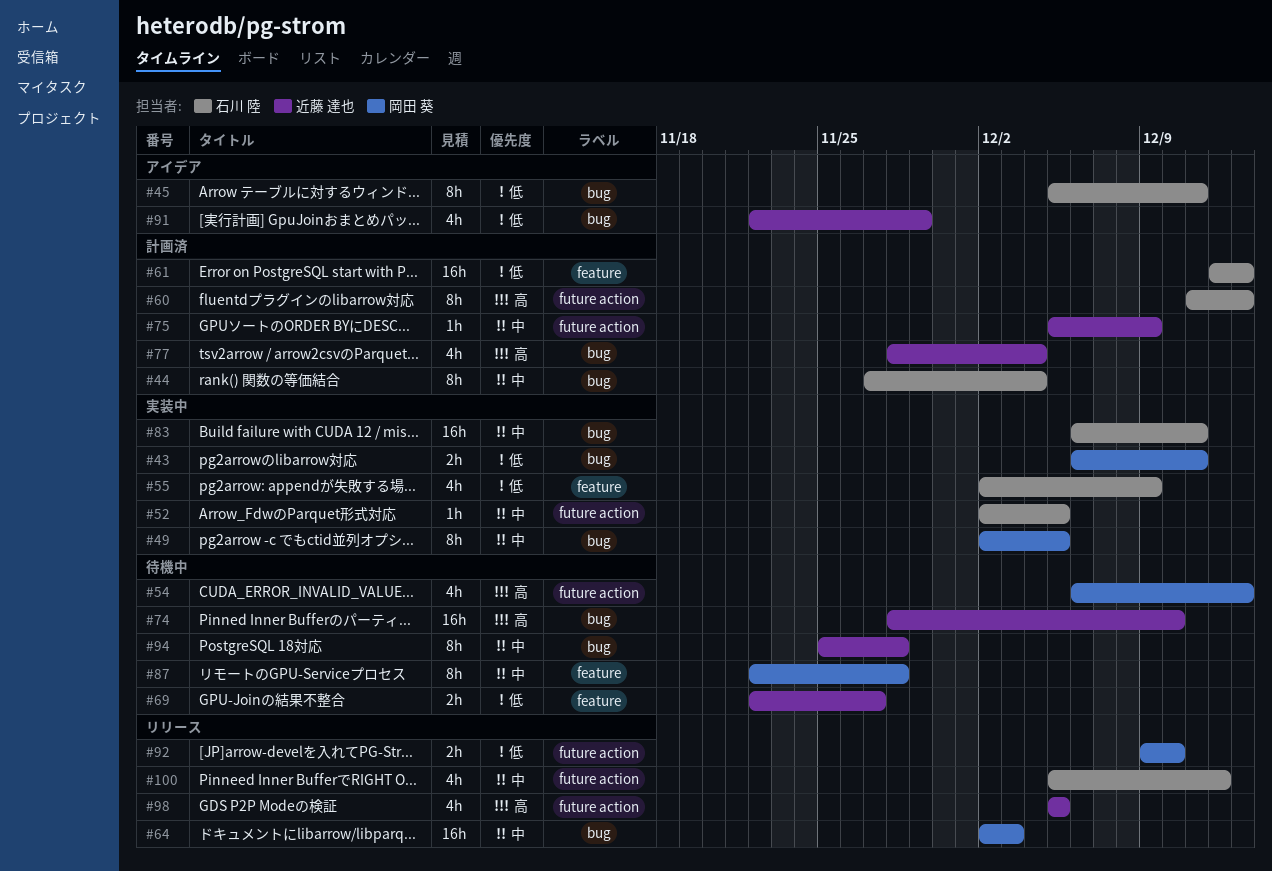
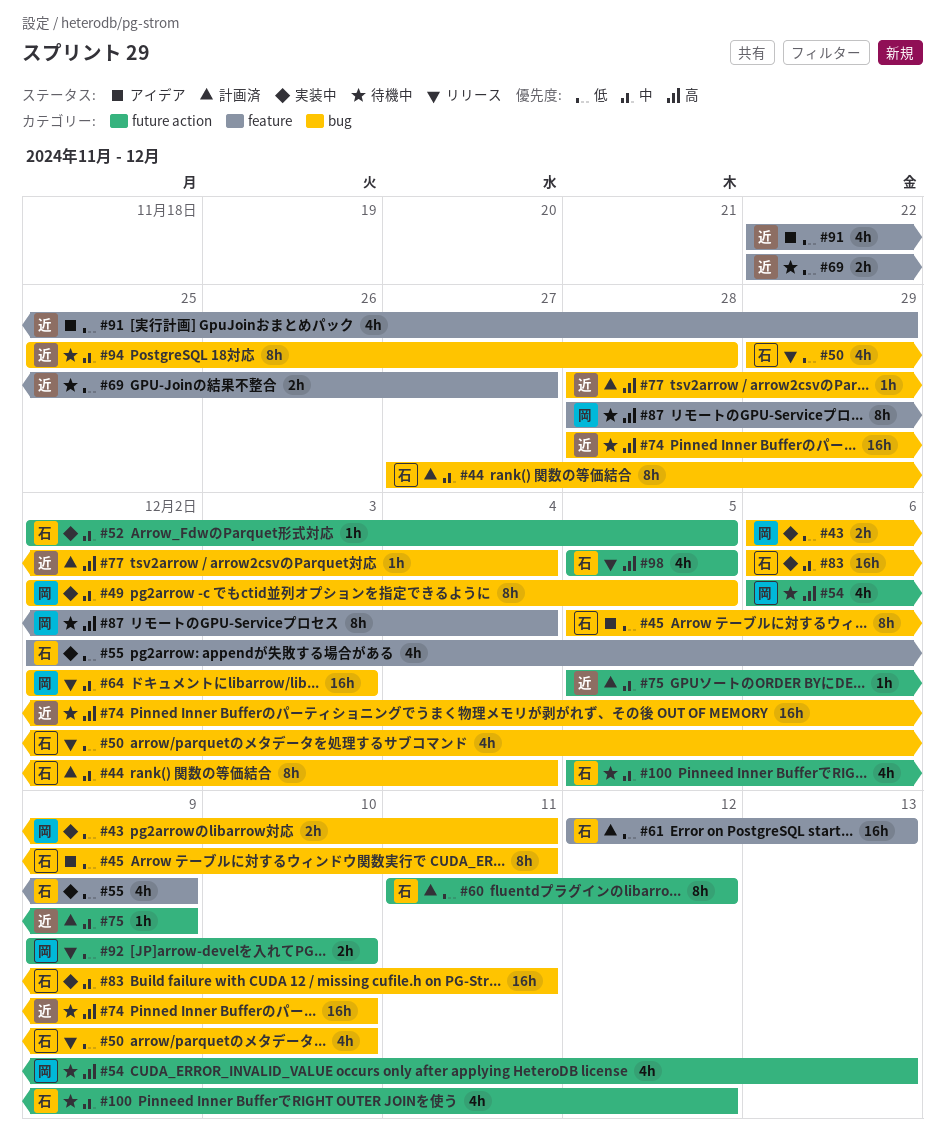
#50: none -> present
#60, priority: 高 -> 低
#60, due: Dec 13 -> Dec 12
#77, estimate: 4h -> 1h
#87, priority: 中 -> 高
#87, start: Nov 22 -> Nov 28
#87, due: Nov 28 -> Dec 4
#91, label: bug -> feature
#98, owner: 近藤 達也 -> 石川 陸
#100, status: リリース -> 待機中

